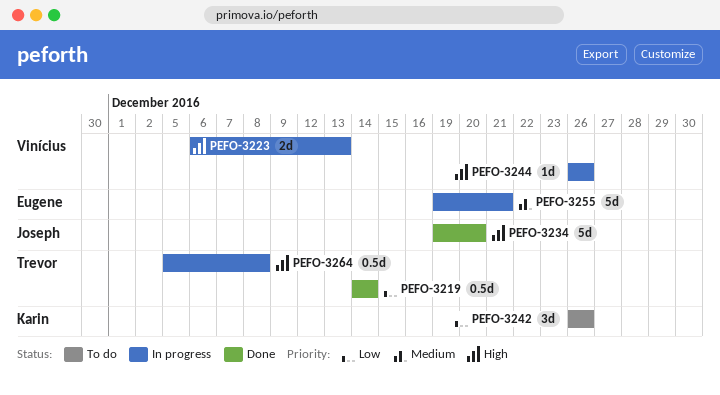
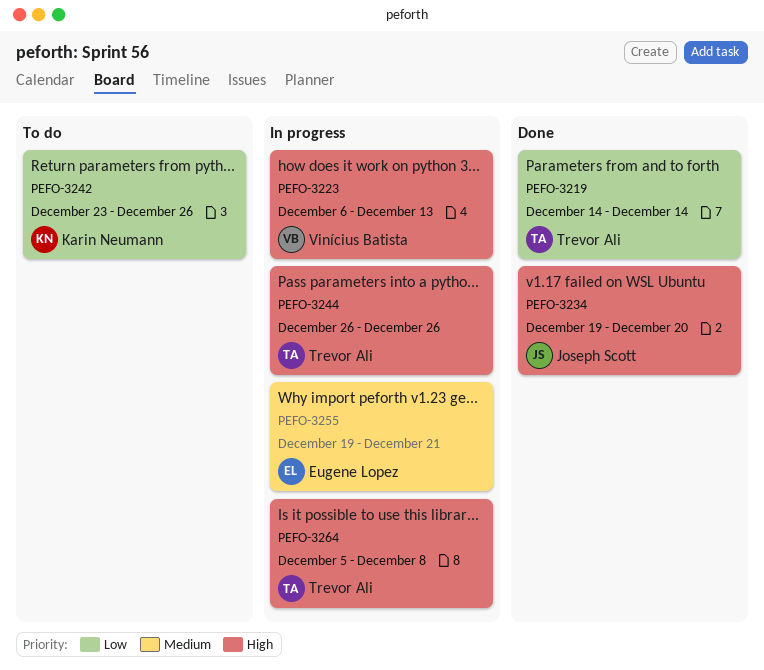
PEFO-3242, start: Dec 26 -> Dec 23
PEFO-3244, owner: Vinícius Batista -> Trevor Ali

